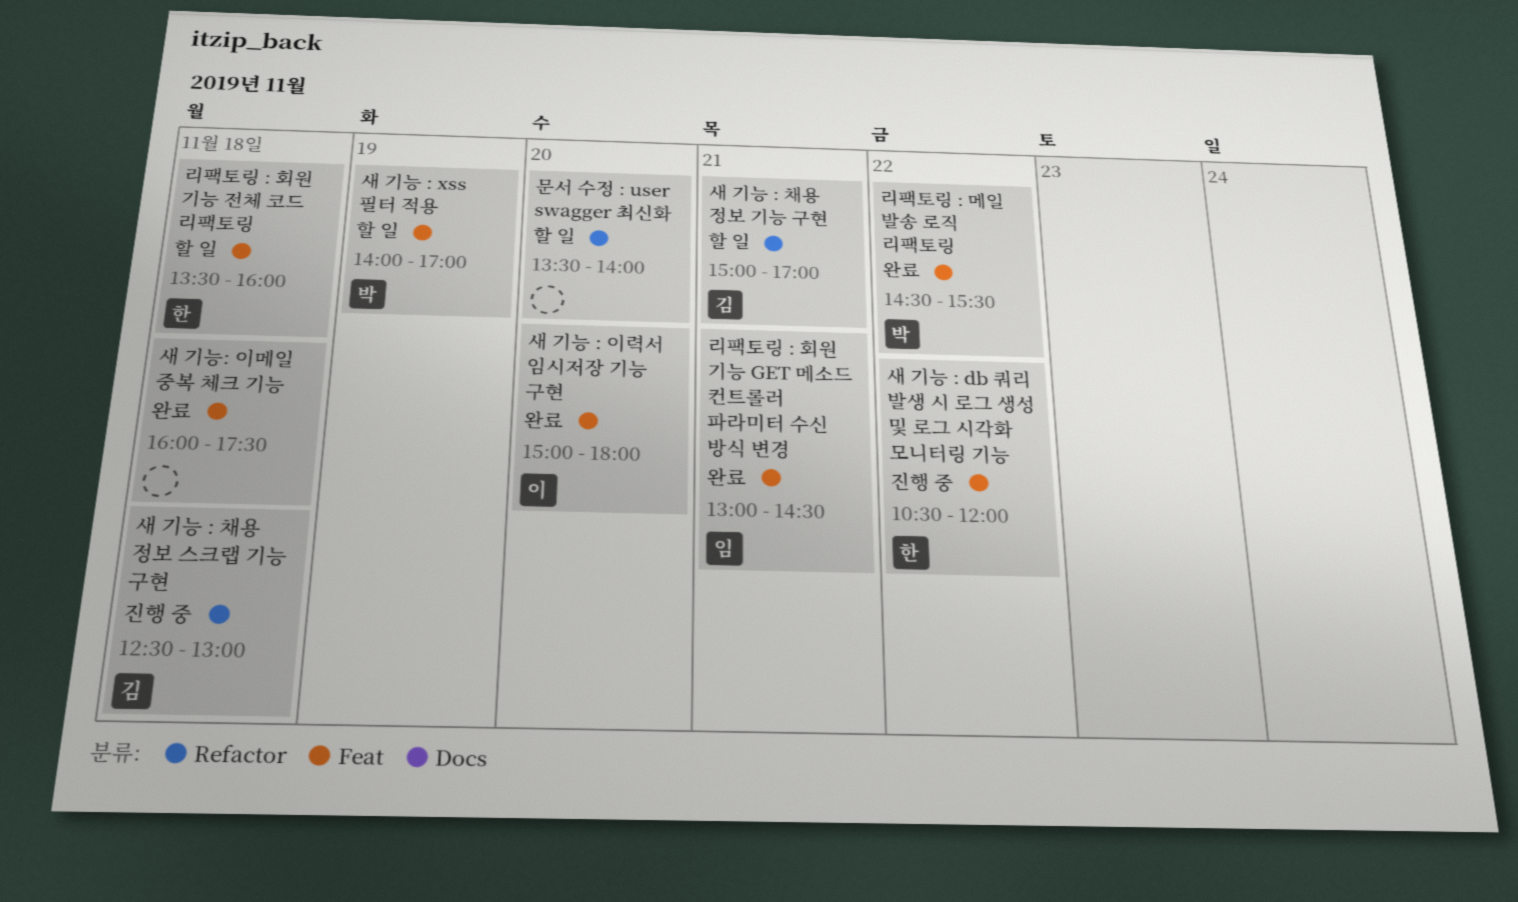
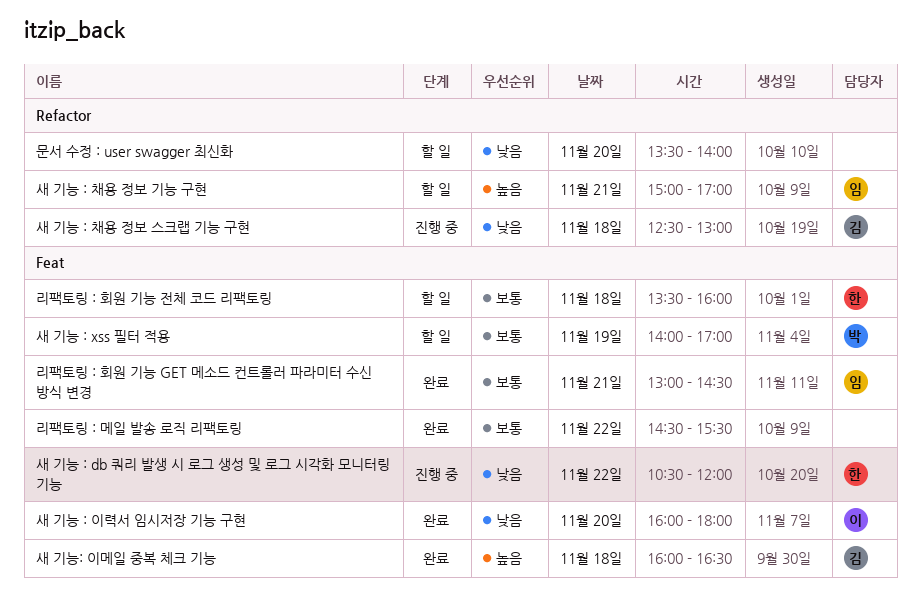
리팩토링 : 메일 발송 로직 리팩토링, owner: 박 -> none
새 기능 : 이력서 임시저장 기능 구현, begins: 15:00 -> 16:00
새 기능 : 채용 정보 기능 구현, owner: 김 -> 임
새 기능: 이메일 중복 체크 기능, owner: none -> 김
새 기능: 이메일 중복 체크 기능, ends: 17:30 -> 16:30

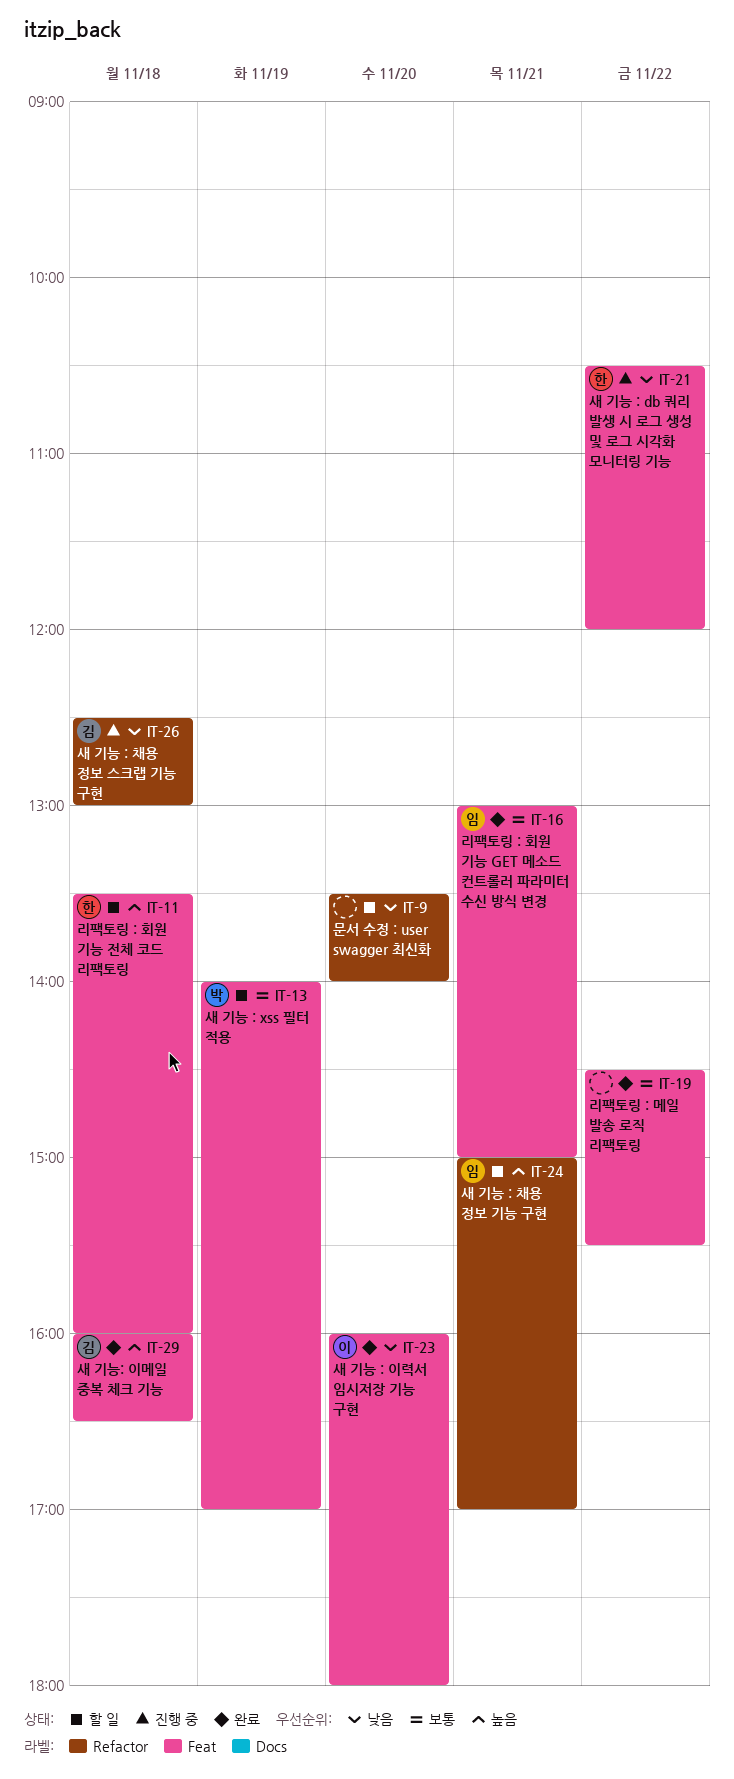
리팩토링 : 회원 기능 GET 메소드 컨트롤러 파라미터 수신 방식 변경, ends: 14:30 -> 15:00
리팩토링 : 회원 기능 전체 코드 리팩토링, priority: 보통 -> 높음

